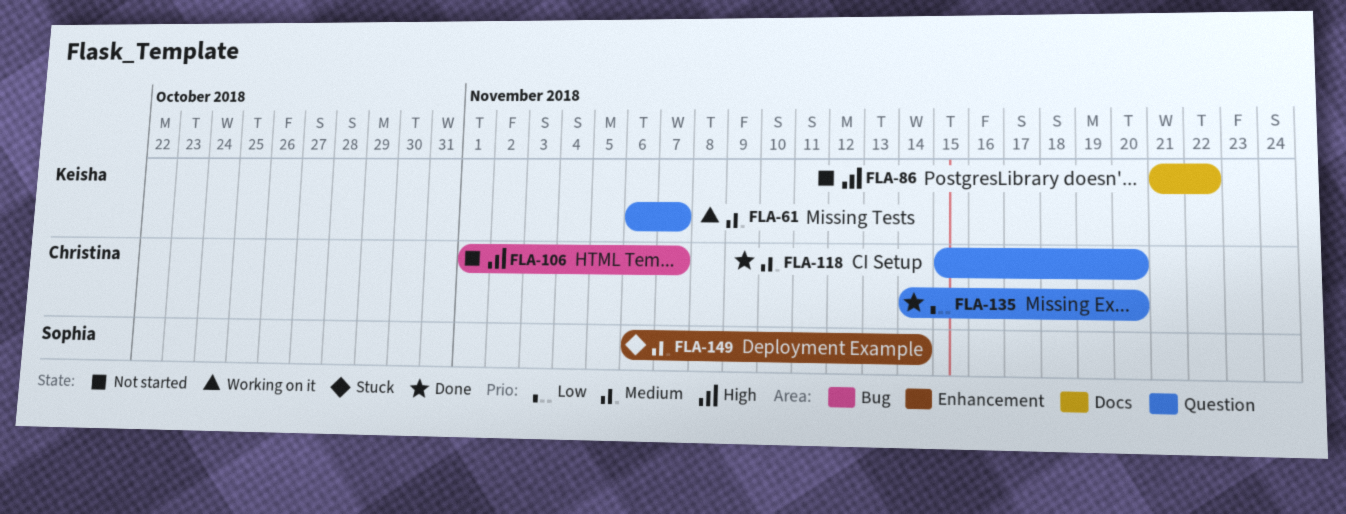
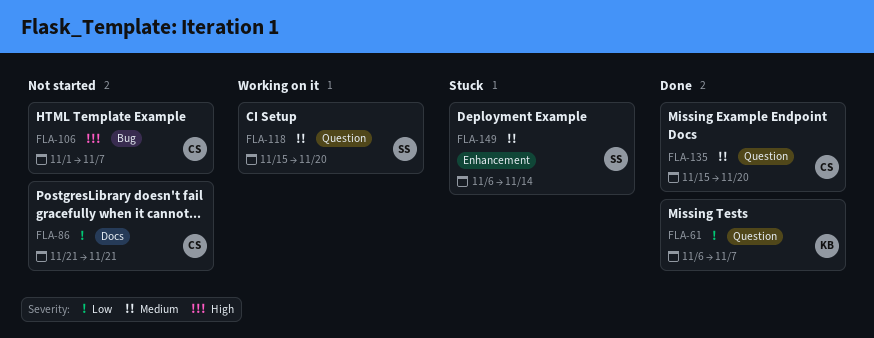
FLA-61, status: Working on it -> Done
FLA-61, priority: Medium -> Low
FLA-86, owner: Keisha -> Christina
FLA-86, priority: High -> Low
FLA-86, due: Nov 22 -> Nov 21
FLA-118, status: Done -> Working on it
FLA-118, owner: Christina -> Sophia
FLA-135, priority: Low -> Medium
FLA-135, start: Nov 14 -> Nov 15

